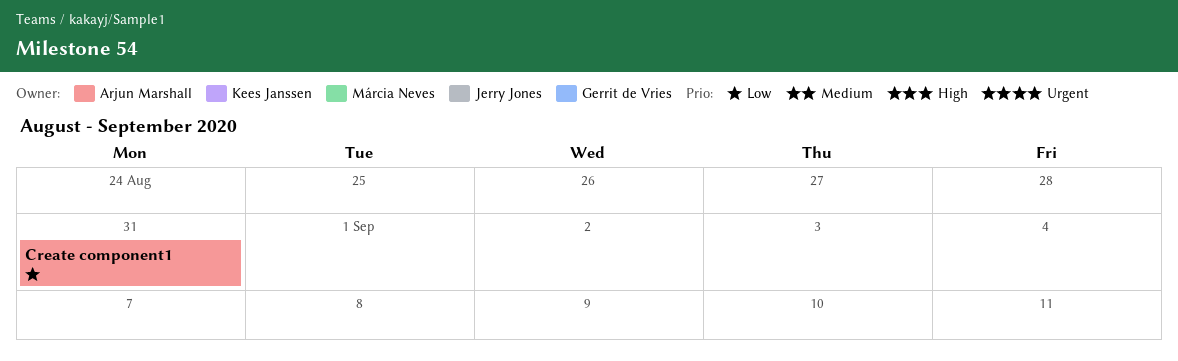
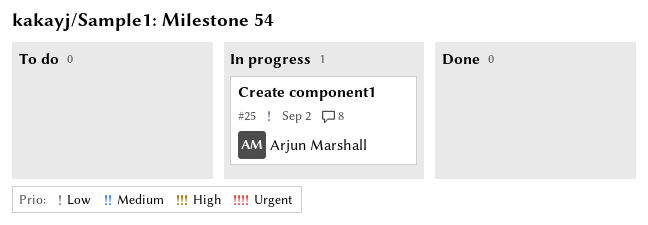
Create component1, due: Aug 31 -> Sep 2

